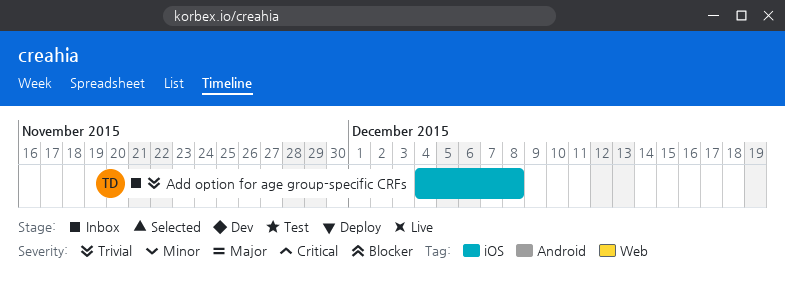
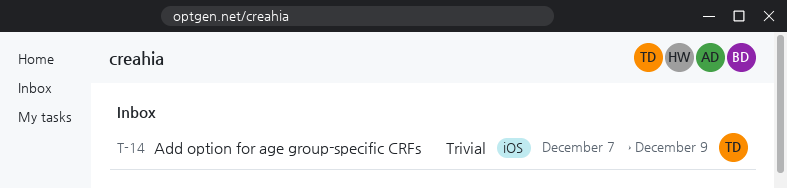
Add option for age group-specific CRFs, start: Dec 4 -> Dec 7
Add option for age group-specific CRFs, due: Dec 8 -> Dec 9

